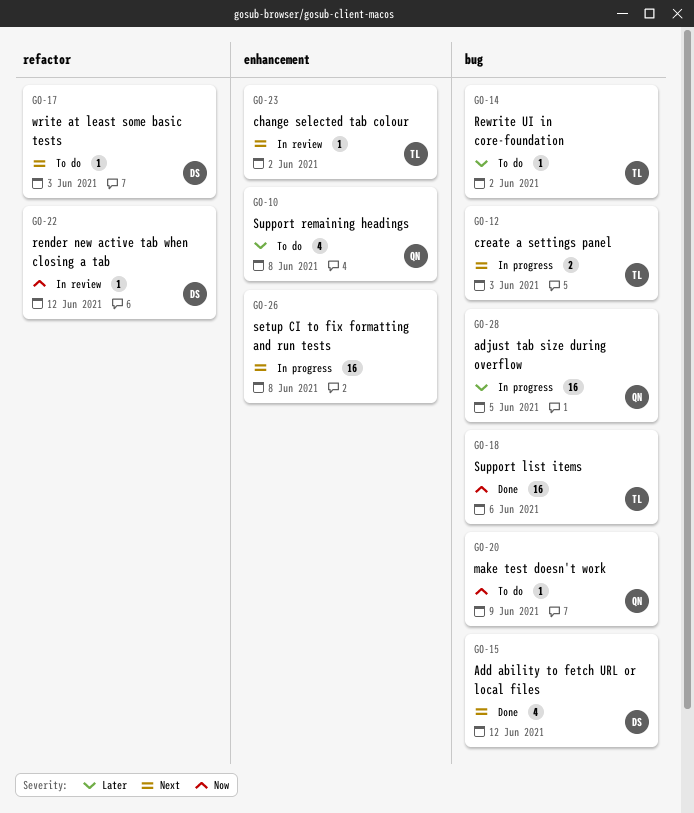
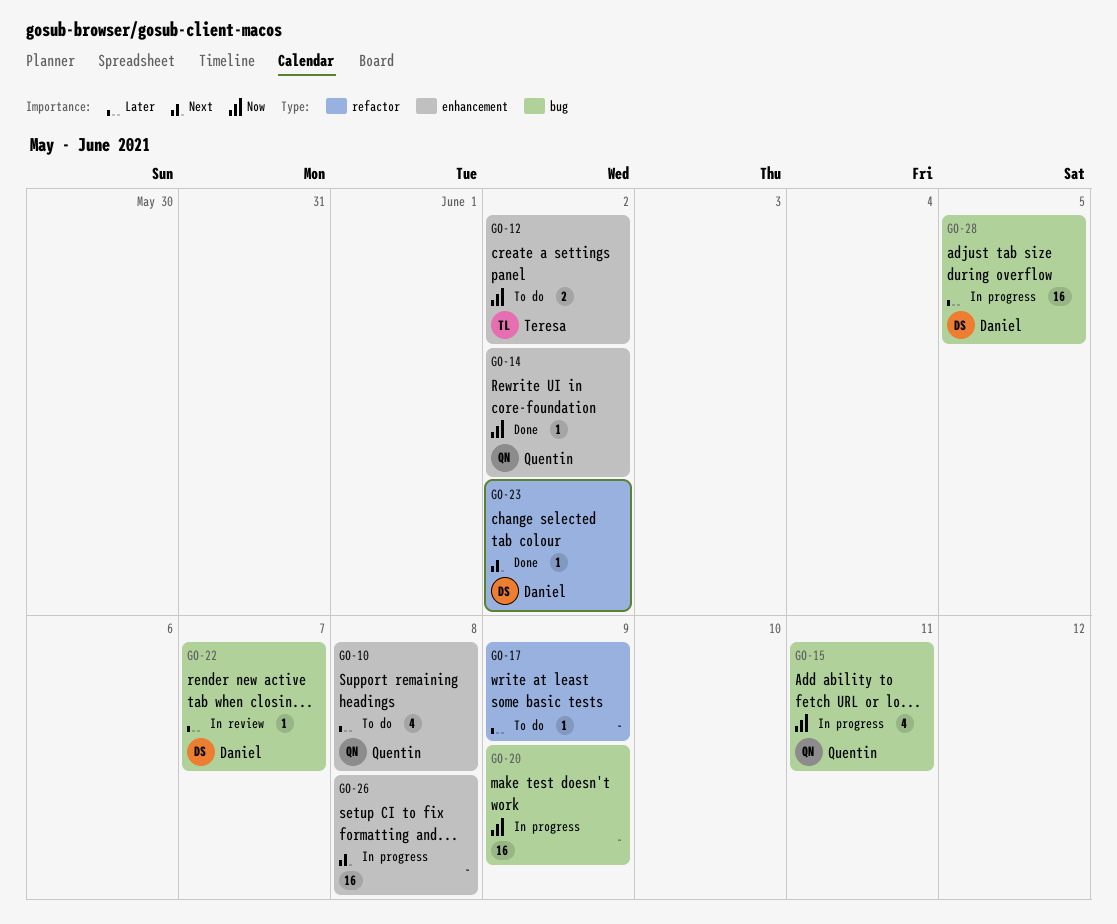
GO-12, status: In progress -> To do
GO-12, priority: Next -> Now
GO-12, label: bug -> enhancement
GO-12, due: Jun 3 -> Jun 2
GO-14, status: To do -> Done
GO-14, owner: Teresa -> Quentin
GO-14, priority: Later -> Now
GO-14, label: bug -> enhancement
GO-15, status: Done -> In progress
GO-15, owner: Daniel -> Quentin
GO-15, priority: Next -> Now
GO-15, due: Jun 12 -> Jun 11
GO-17, owner: Daniel -> none
GO-17, priority: Next -> Later
GO-17, due: Jun 3 -> Jun 9
GO-18: present -> none
GO-20, status: To do -> In progress
GO-20, owner: Quentin -> none
GO-20, estimate: 1 -> 16
GO-22, priority: Now -> Later
GO-22, label: refactor -> bug
GO-22, due: Jun 12 -> Jun 7
GO-23, status: In review -> Done
GO-23, owner: Teresa -> Daniel
GO-23, label: enhancement -> refactor
GO-28, owner: Quentin -> Daniel

